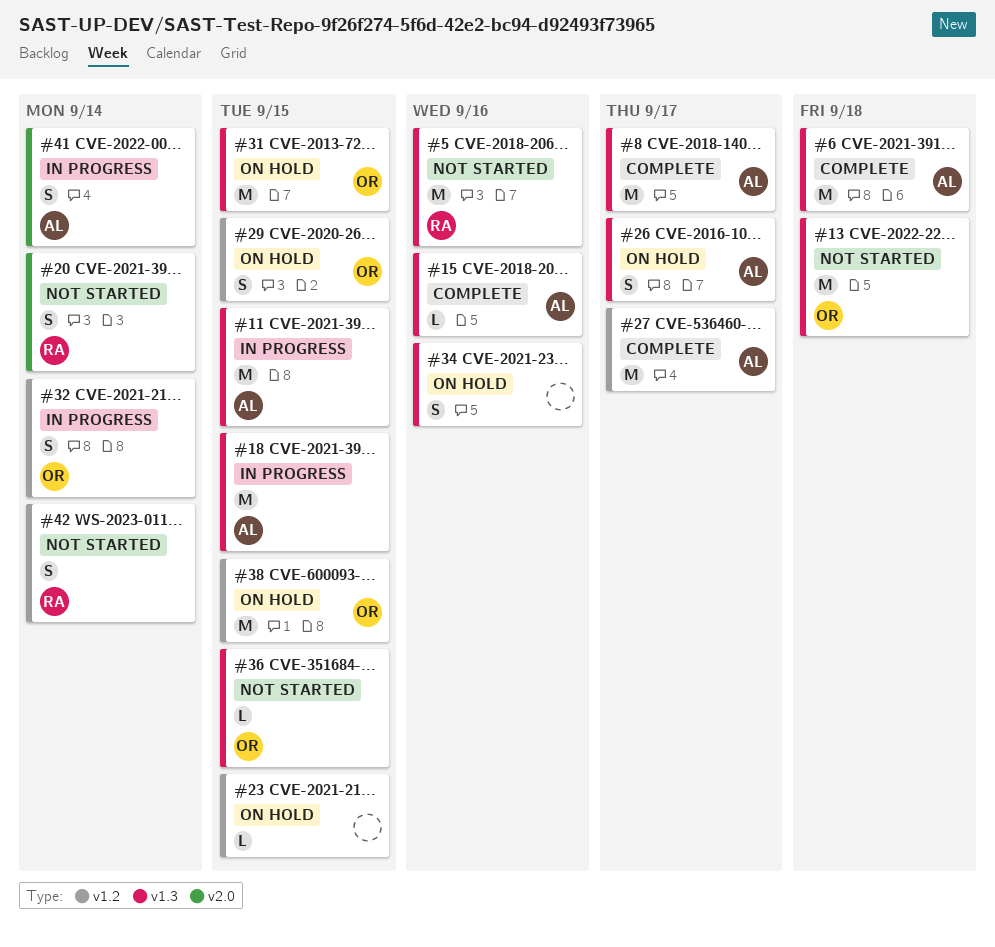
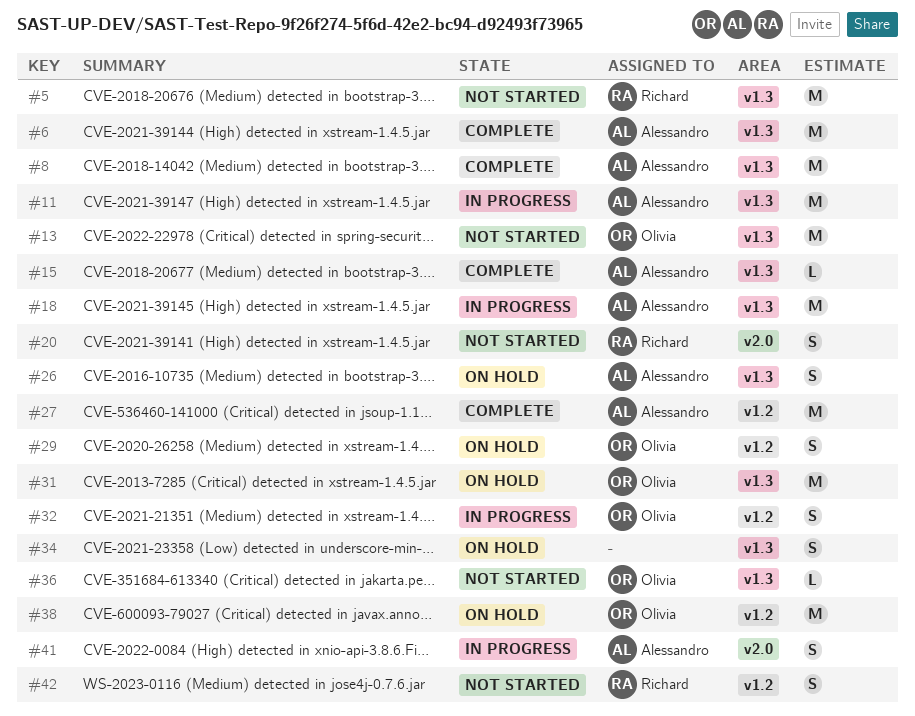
#23: present -> none

